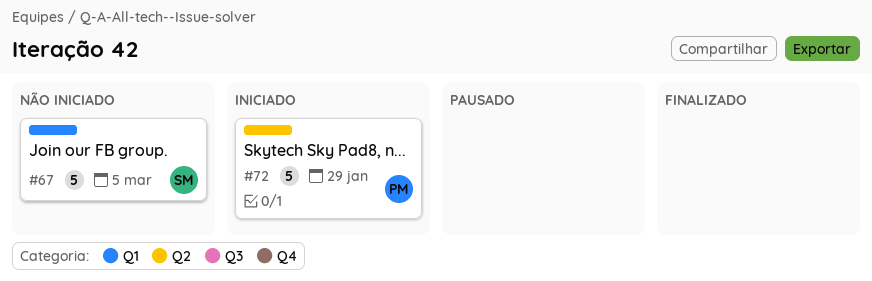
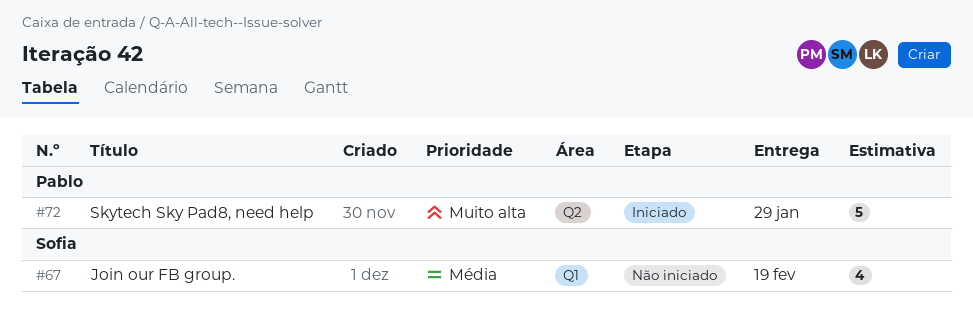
#67, estimate: 5 -> 4
#67, due: Mar 5 -> Feb 19

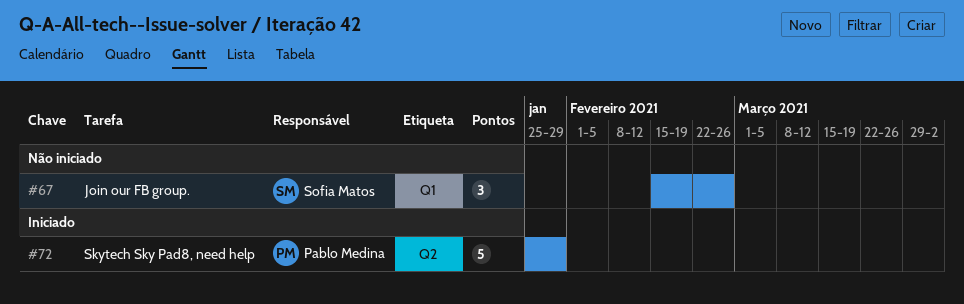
#67, estimate: 4 -> 3
#67, due: Feb 19 -> Feb 26

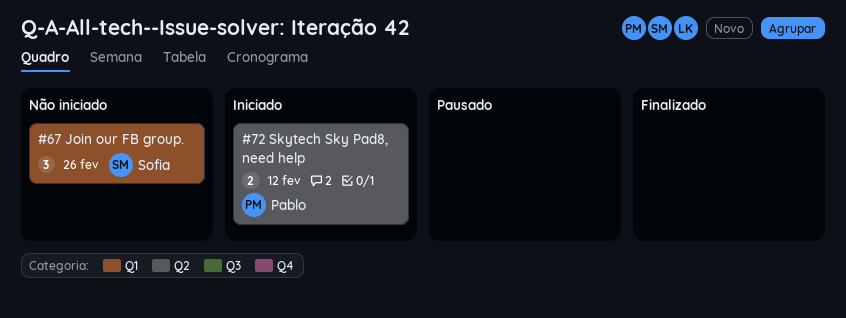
#72, estimate: 5 -> 2
#72, due: Jan 29 -> Feb 12

